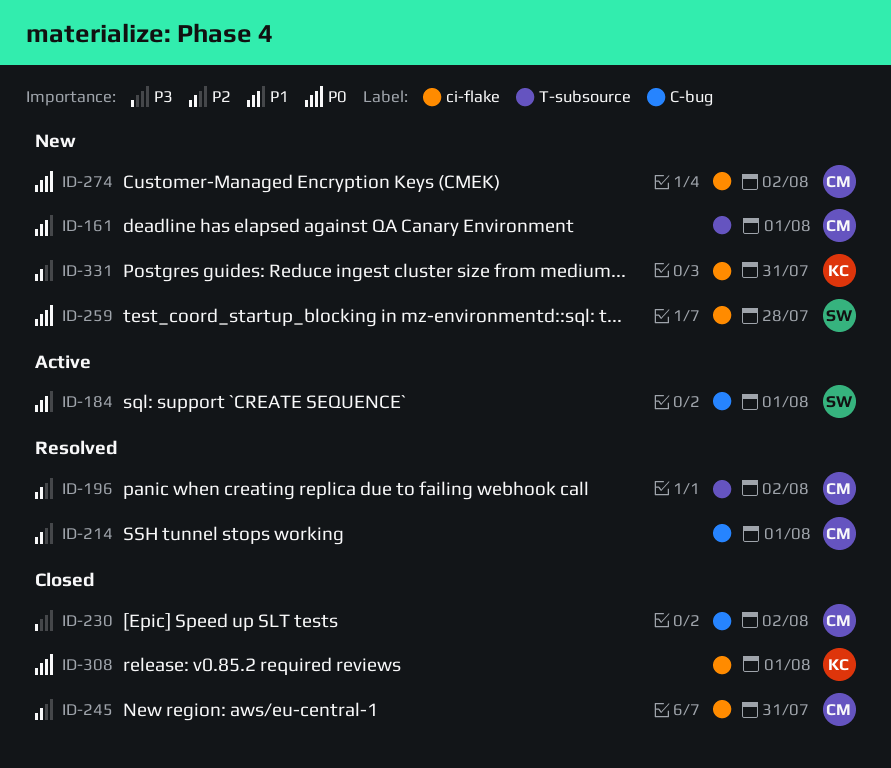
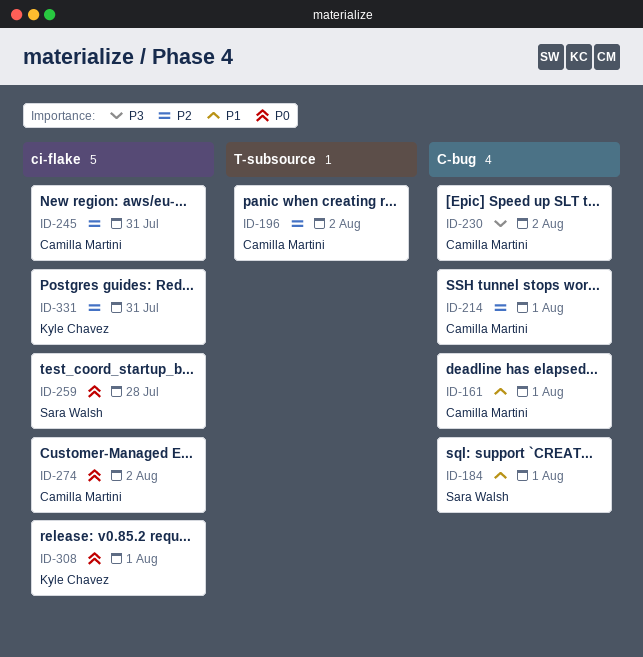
ID-161, label: T-subsource -> C-bug

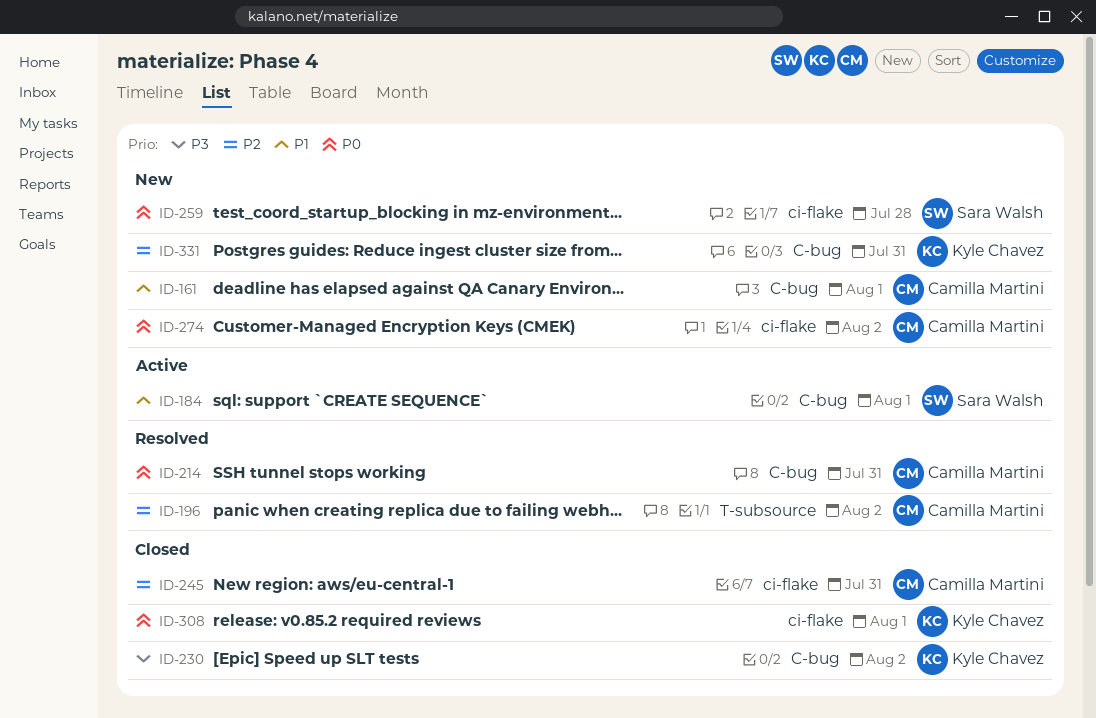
ID-214, priority: P2 -> P0
ID-214, due: Aug 1 -> Jul 31
ID-230, owner: Camilla Martini -> Kyle Chavez
ID-331, label: ci-flake -> C-bug

